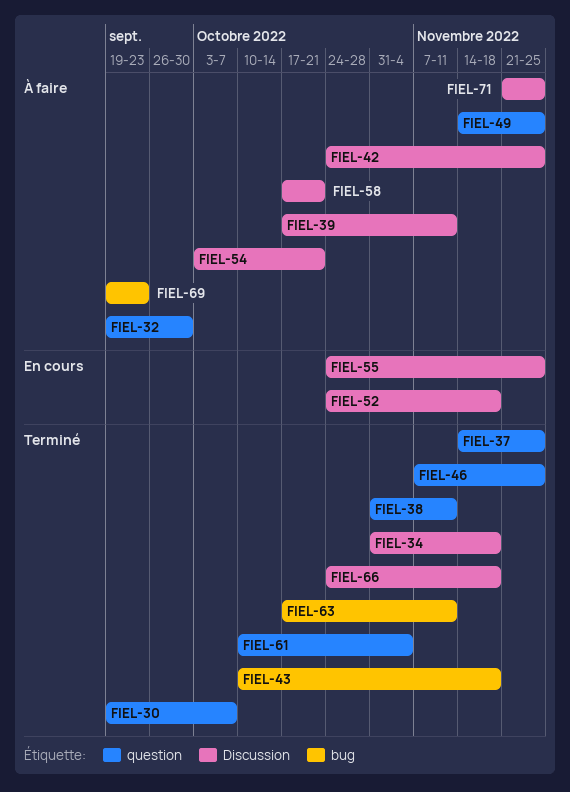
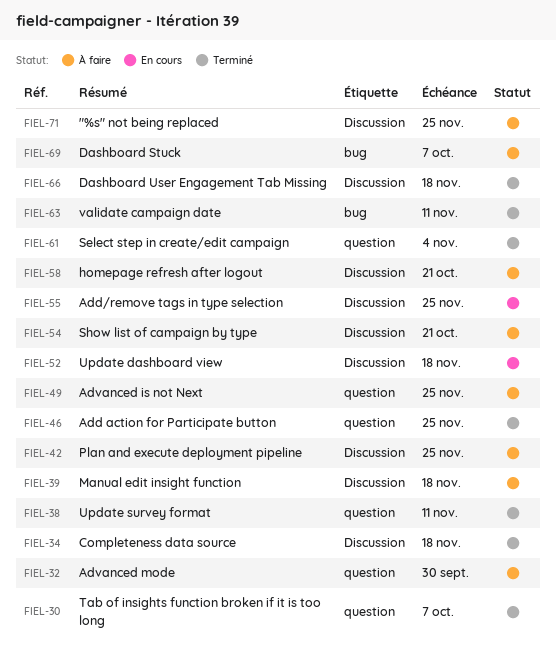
FIEL-37: present -> none
FIEL-39, due: Nov 11 -> Nov 18
FIEL-43: present -> none
FIEL-69, due: Sep 23 -> Oct 7

